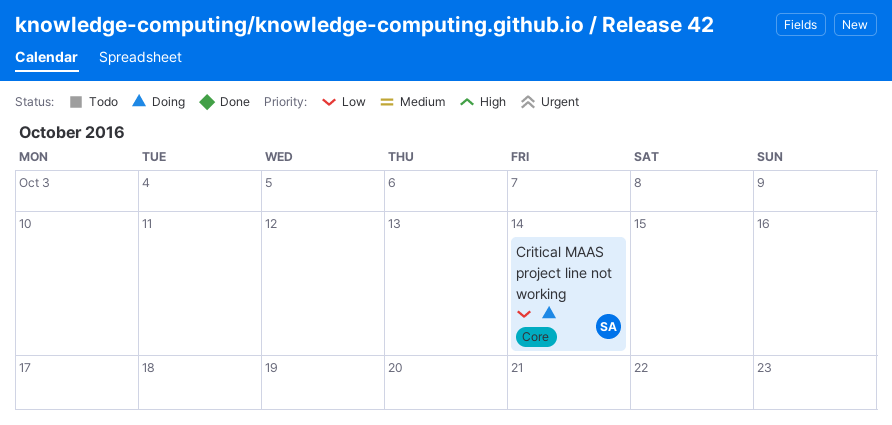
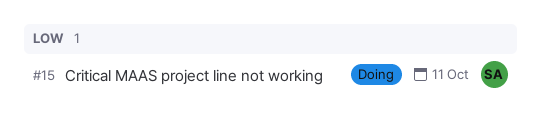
Critical MAAS project line not working, due: Oct 14 -> Oct 11

